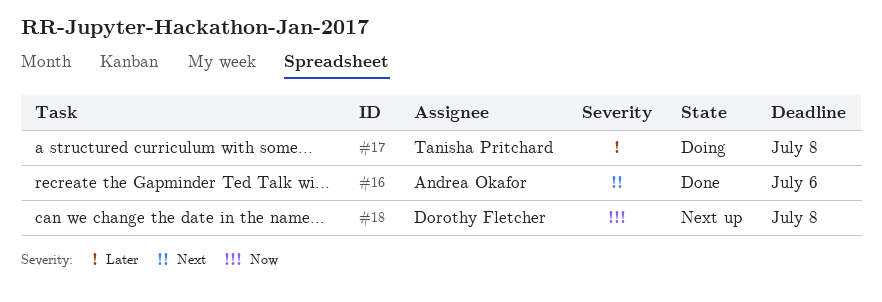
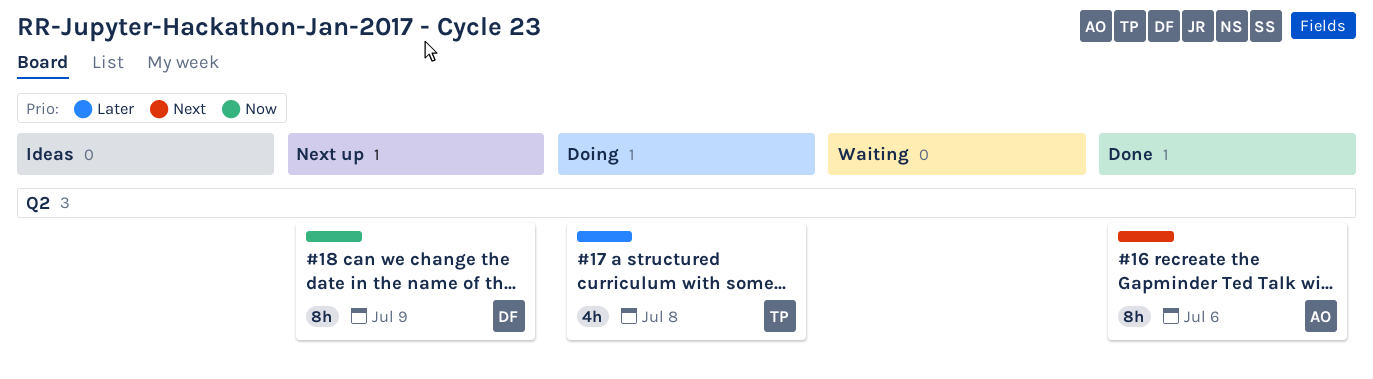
#18, due: Jul 8 -> Jul 9

